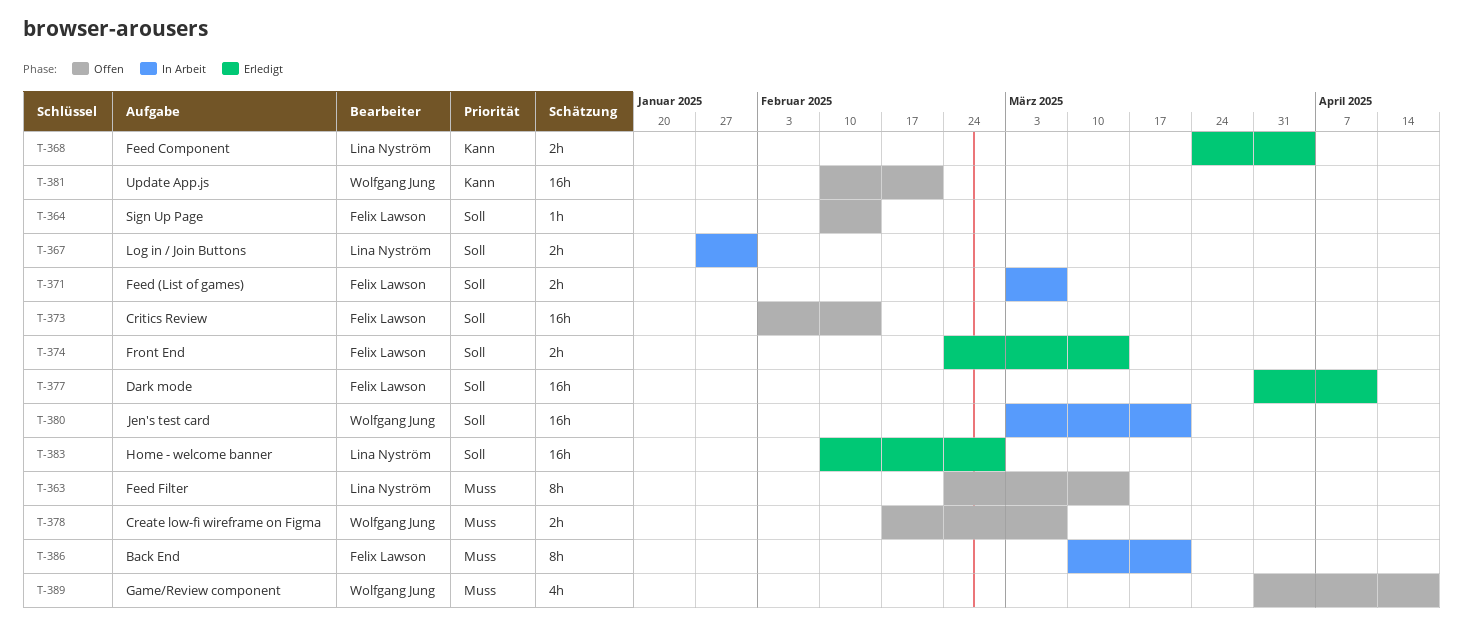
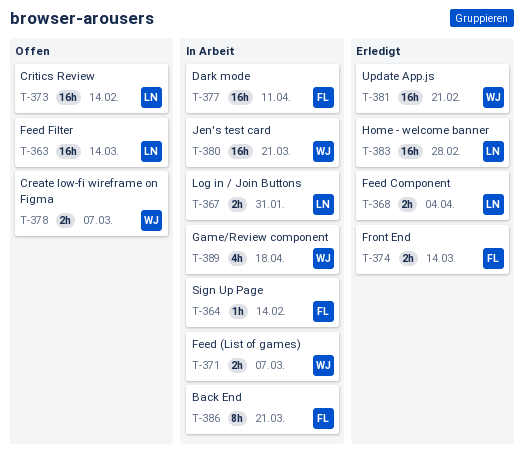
T-363, estimate: 8h -> 16h
T-364, status: Offen -> In Arbeit
T-371, owner: Felix Lawson -> Wolfgang Jung
T-373, owner: Felix Lawson -> Lina Nyström
T-377, status: Erledigt -> In Arbeit
T-381, status: Offen -> Erledigt
T-389, status: Offen -> In Arbeit

